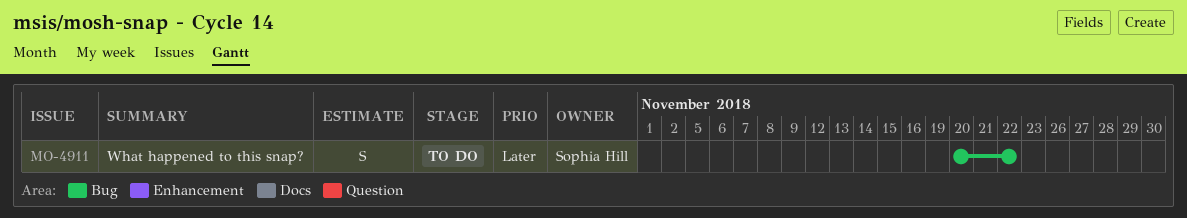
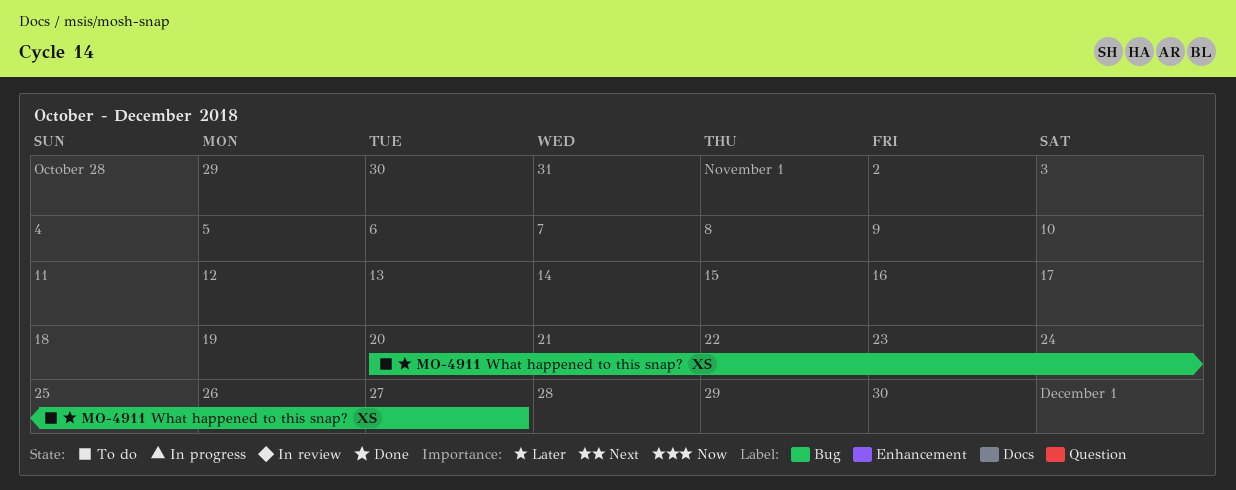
MO-4911, estimate: S -> XS
MO-4911, due: Nov 22 -> Nov 27

